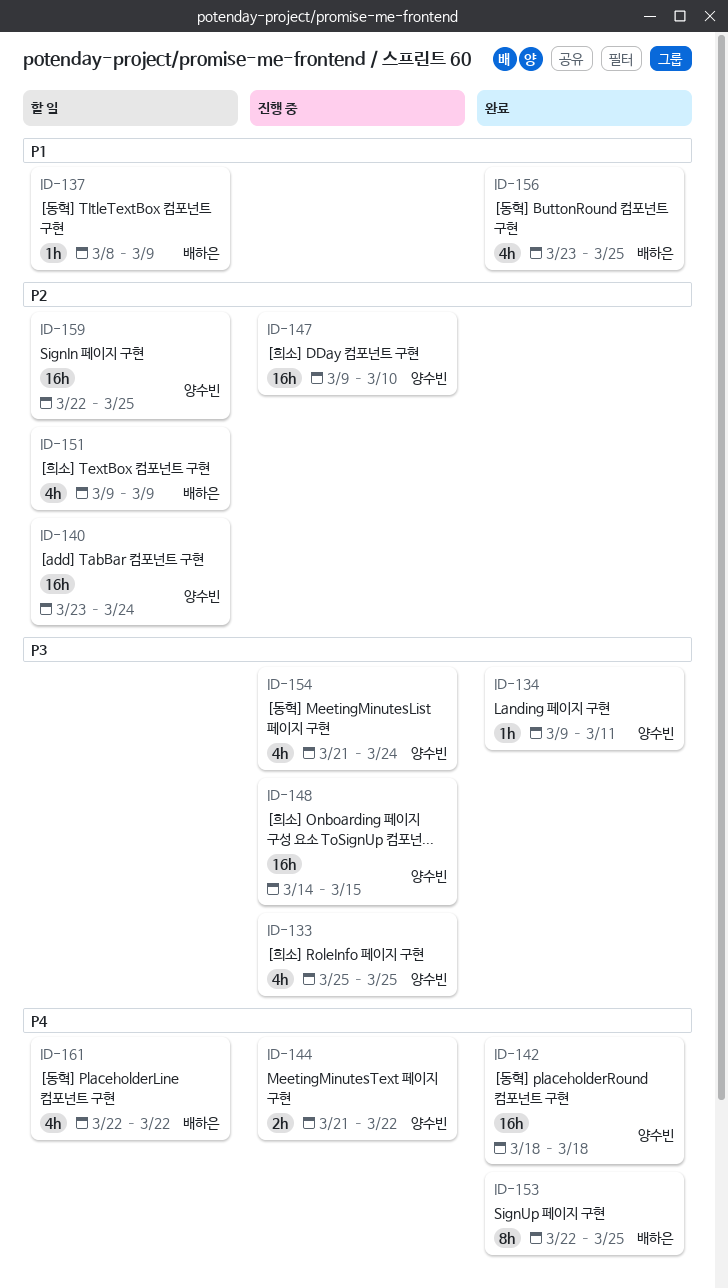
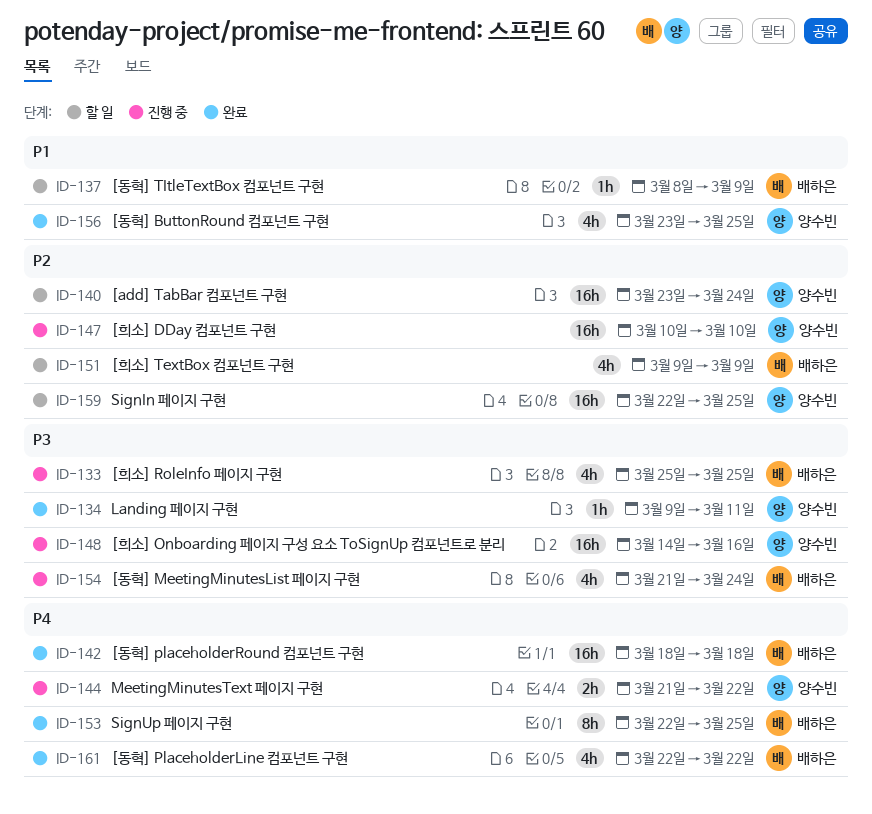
ID-133, owner: 양수빈 -> 배하은
ID-142, owner: 양수빈 -> 배하은
ID-147, start: Mar 9 -> Mar 10
ID-148, due: Mar 15 -> Mar 16
ID-154, owner: 양수빈 -> 배하은
ID-156, owner: 배하은 -> 양수빈
ID-161, status: 할 일 -> 완료

